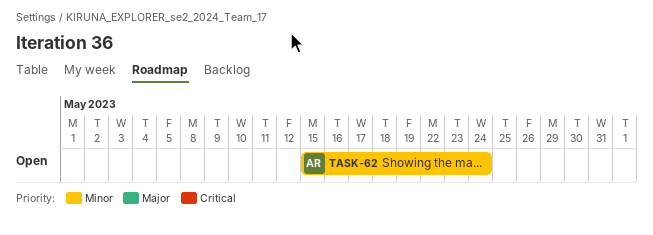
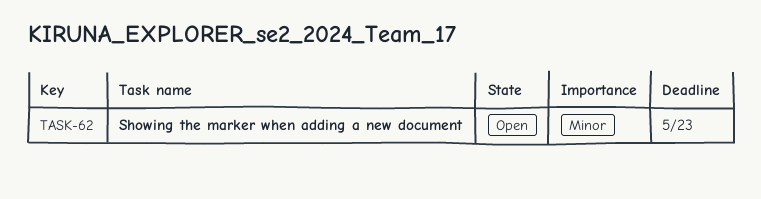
TASK-62, due: May 24 -> May 23

